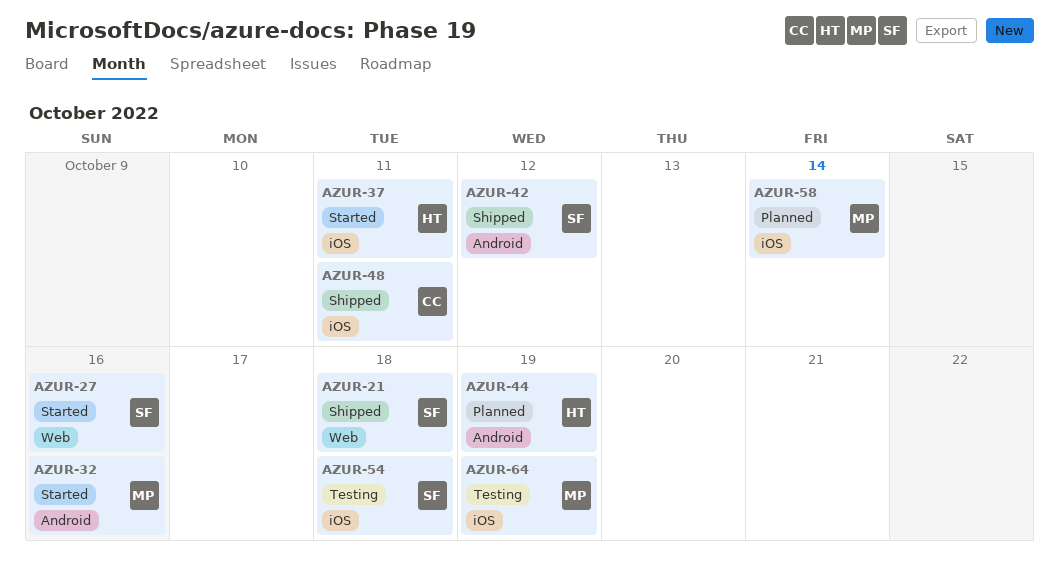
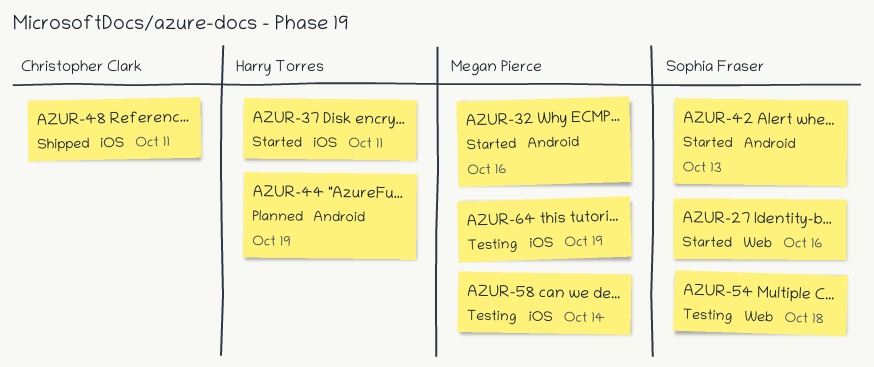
AZUR-21: present -> none
AZUR-42, status: Shipped -> Started
AZUR-42, due: Oct 12 -> Oct 13
AZUR-54, label: iOS -> Web
AZUR-58, status: Planned -> Testing

